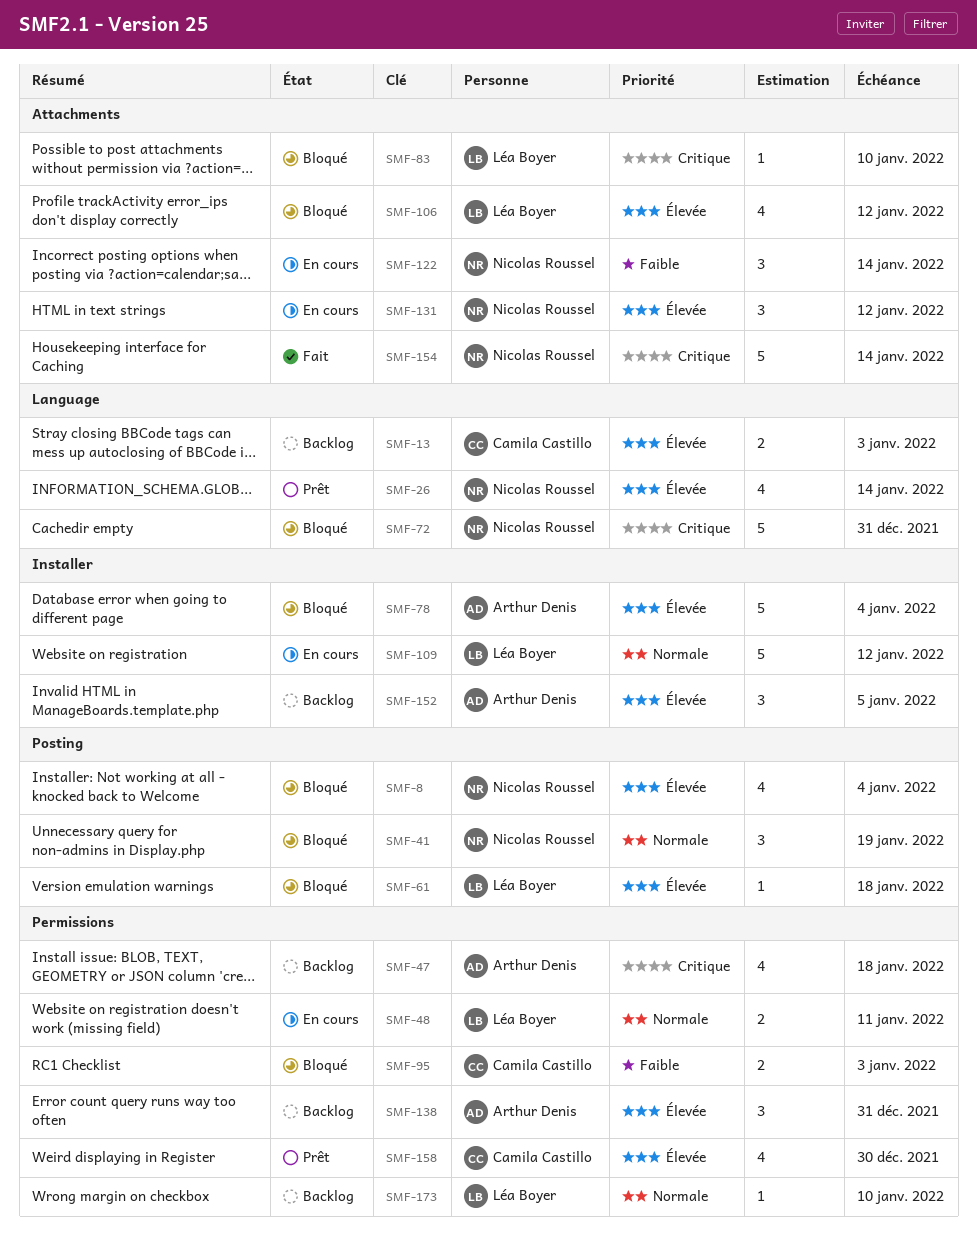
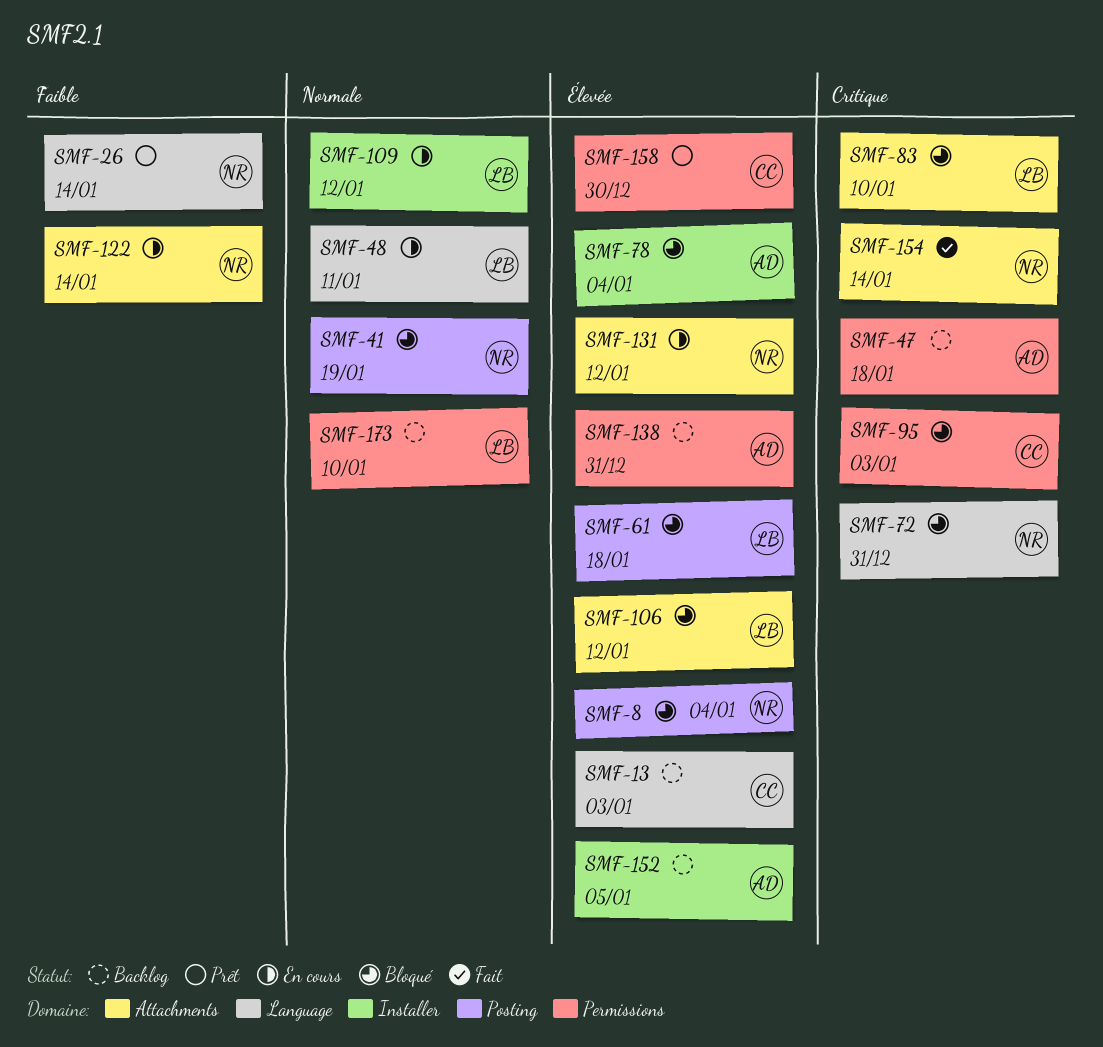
SMF-26, priority: Élevée -> Faible
SMF-48, label: Permissions -> Language
SMF-95, priority: Faible -> Critique

